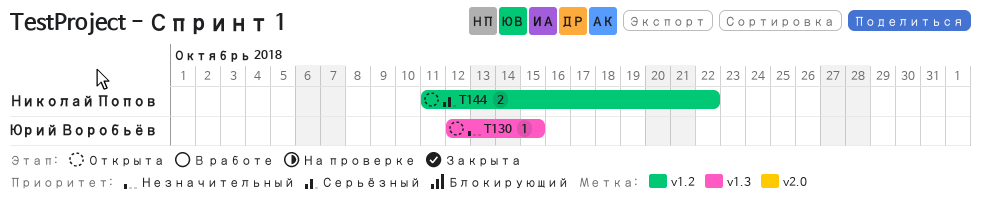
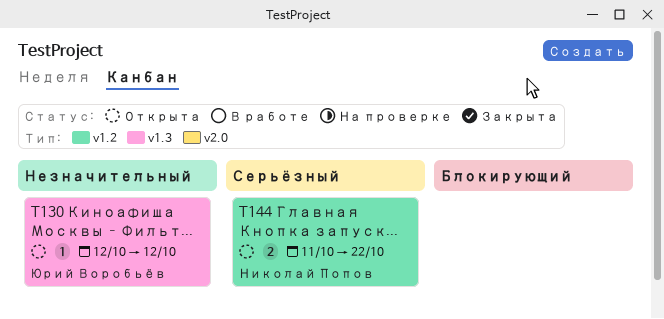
T130, due: Oct 15 -> Oct 12

